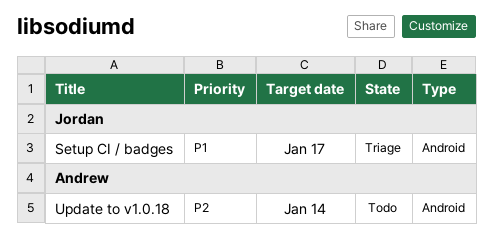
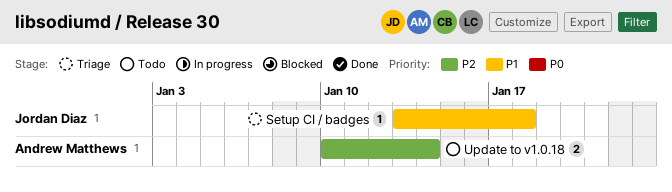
Setup CI / badges, due: Jan 17 -> Jan 18

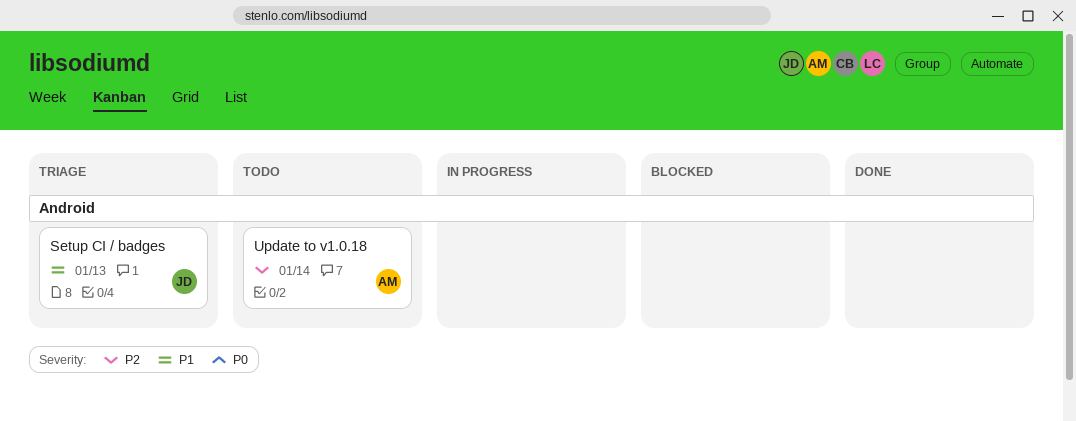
Setup CI / badges, due: Jan 18 -> Jan 13

